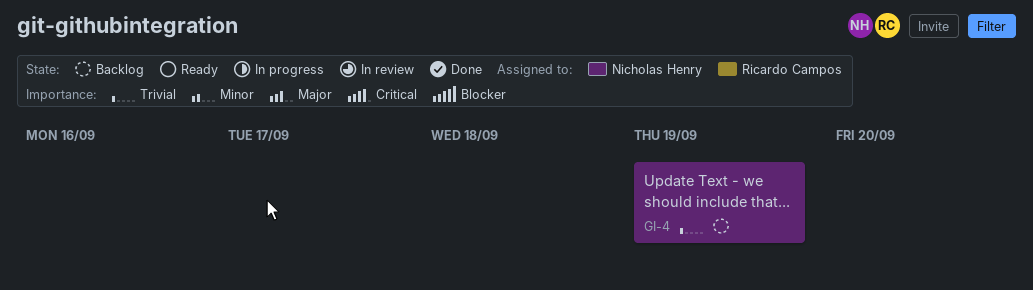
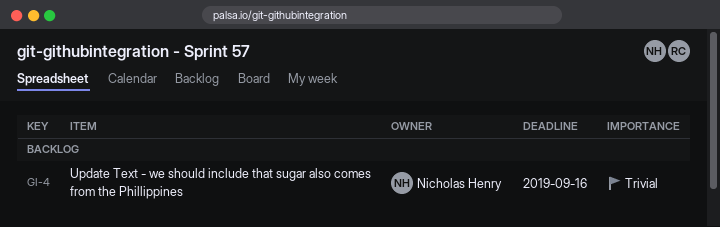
GI-4, due: Sep 19 -> Sep 16

